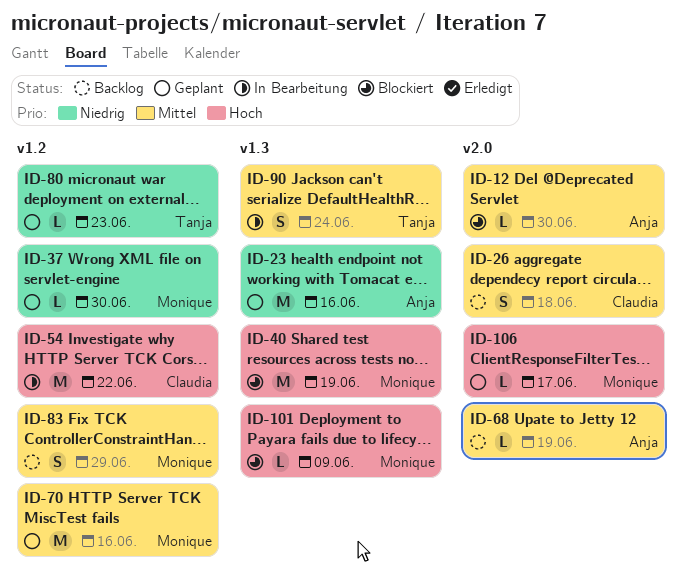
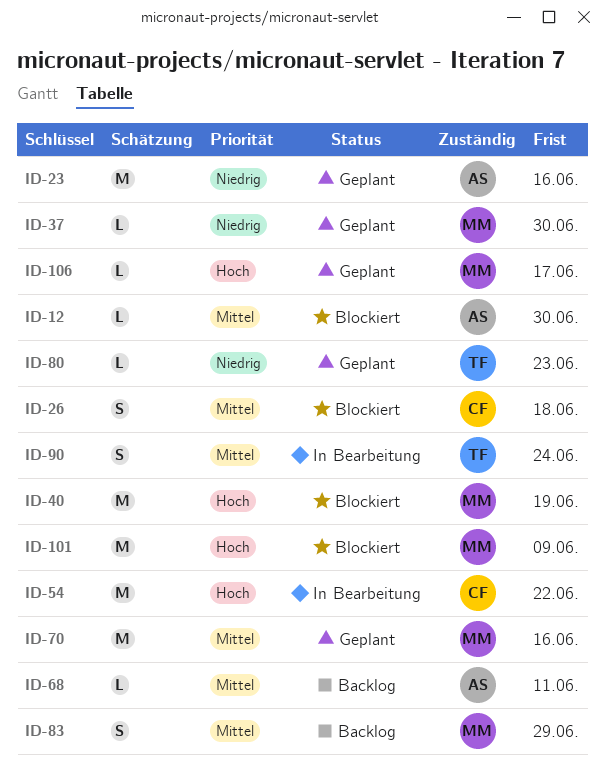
ID-26, status: Backlog -> Blockiert
ID-68, due: Jun 19 -> Jun 11
ID-101, estimate: L -> M

